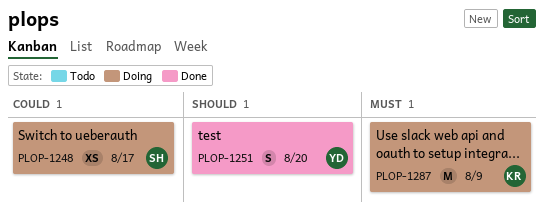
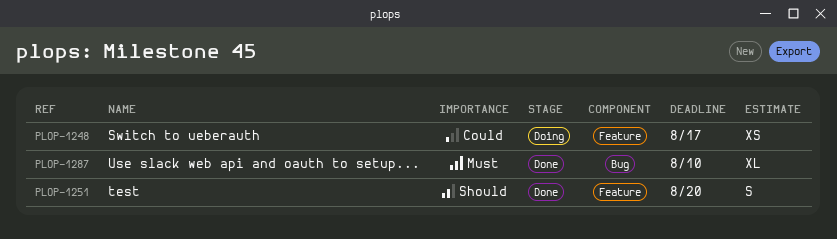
PLOP-1287, status: Doing -> Done
PLOP-1287, estimate: M -> XL
PLOP-1287, due: Aug 9 -> Aug 10

